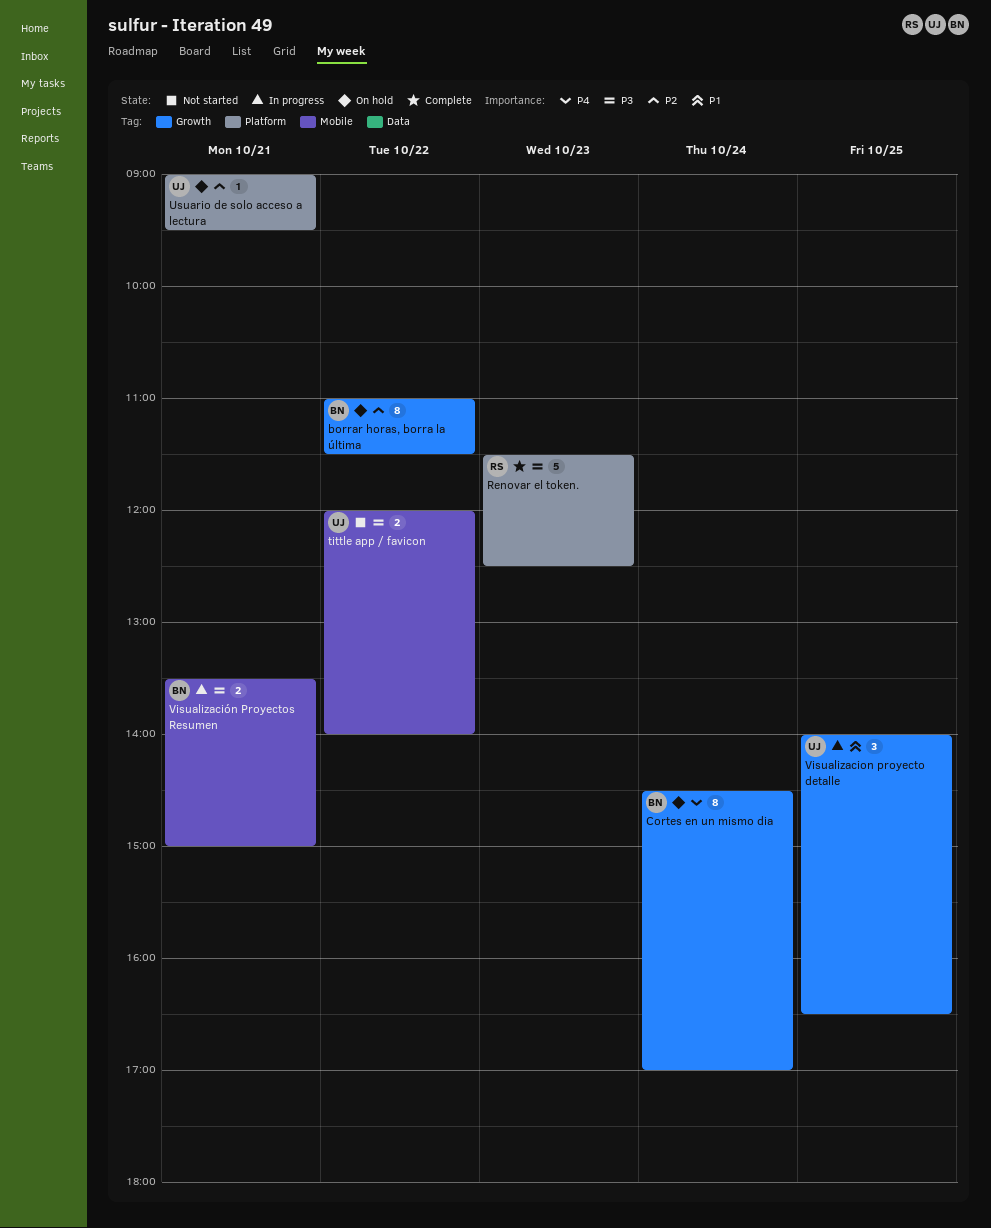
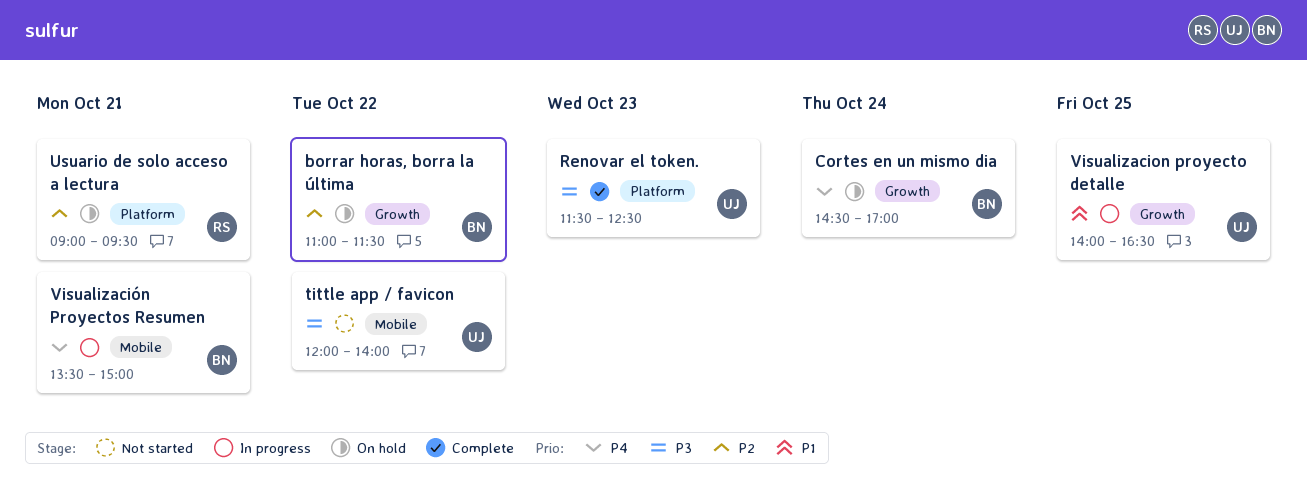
Renovar el token., owner: RS -> UJ
Usuario de solo acceso a lectura, owner: UJ -> RS
Visualización Proyectos Resumen, priority: P3 -> P4

